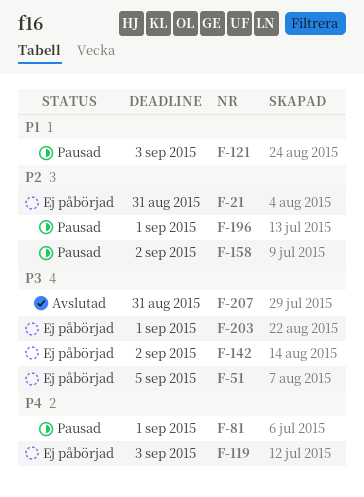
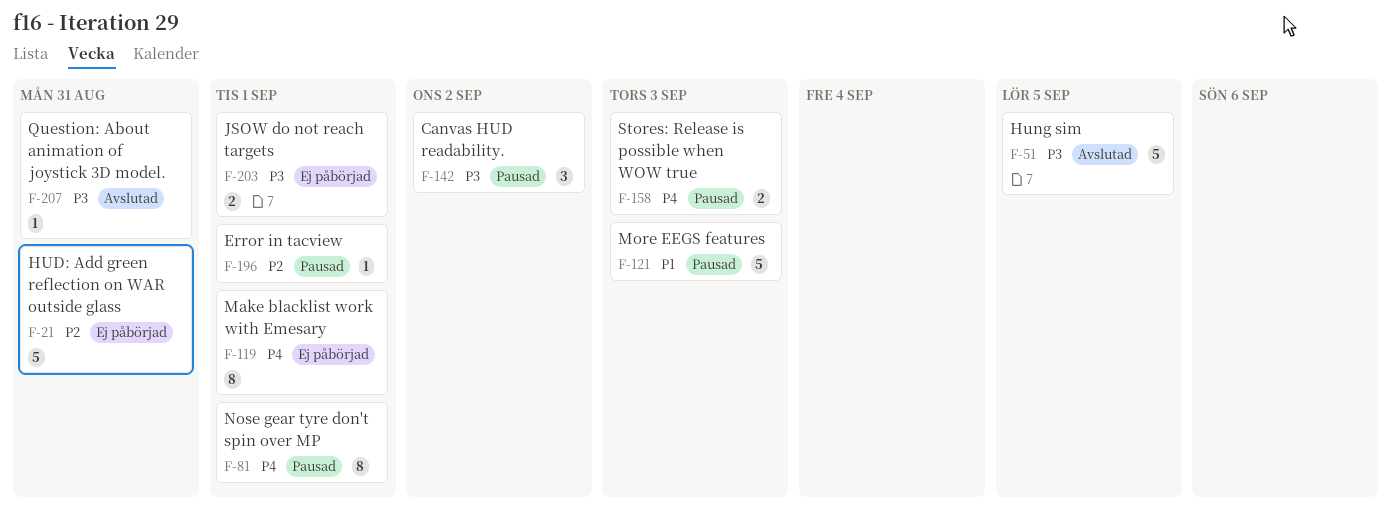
F-51, status: Ej påbörjad -> Avslutad
F-119, due: Sep 3 -> Sep 1
F-142, status: Ej påbörjad -> Pausad
F-158, priority: P2 -> P4
F-158, due: Sep 2 -> Sep 3

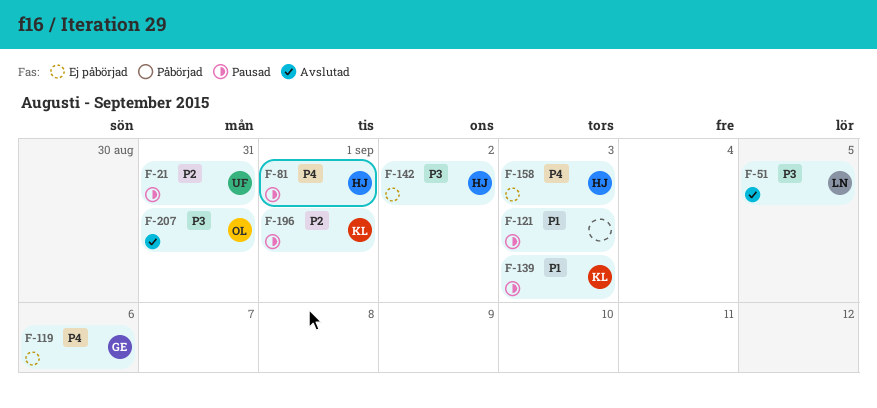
F-21, status: Ej påbörjad -> Pausad
F-119, due: Sep 1 -> Sep 6
F-139: none -> present
F-142, status: Pausad -> Ej påbörjad
F-158, status: Pausad -> Ej påbörjad
F-203: present -> none

